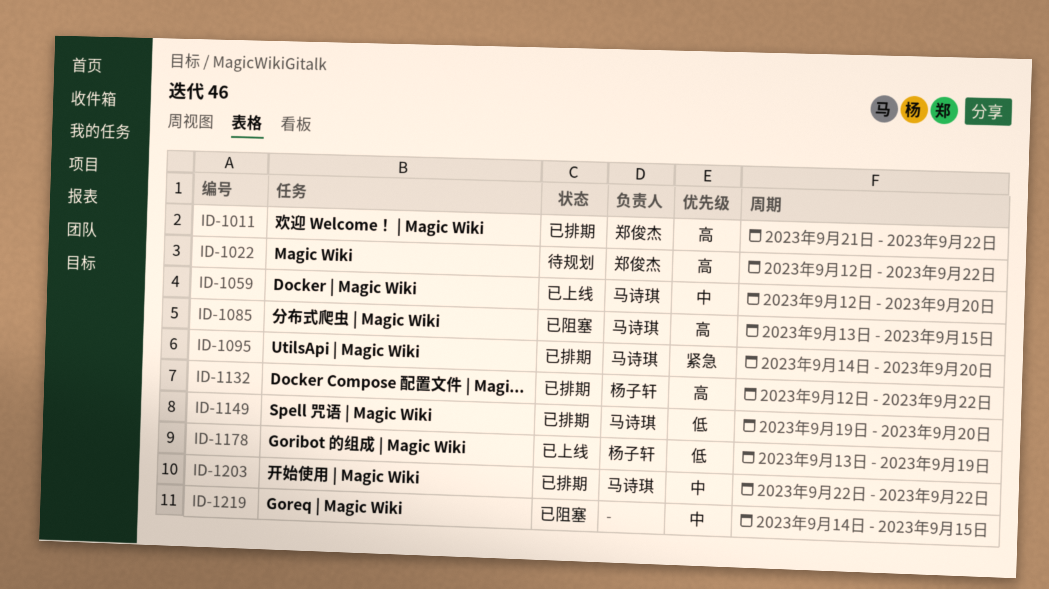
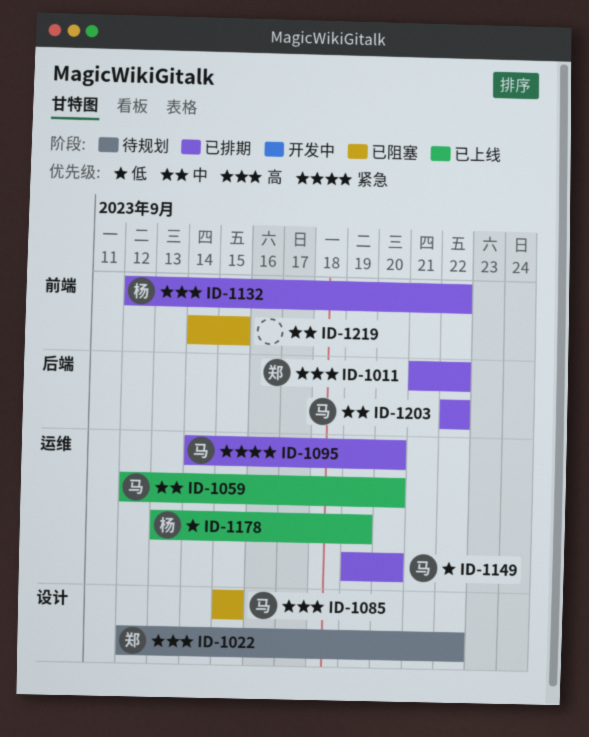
ID-1085, start: Sep 13 -> Sep 15

